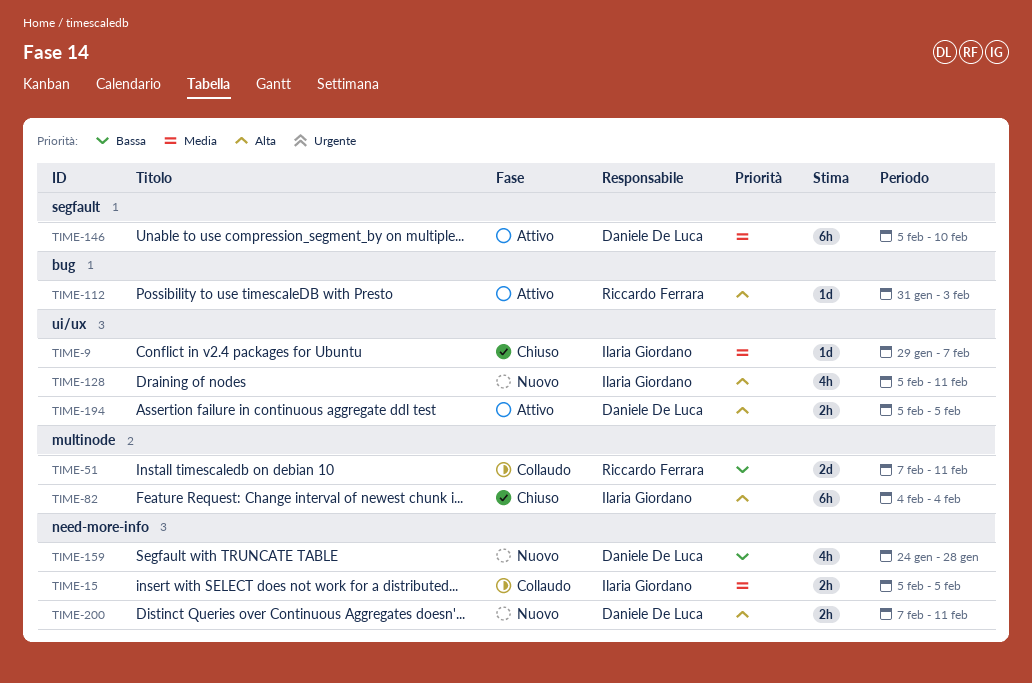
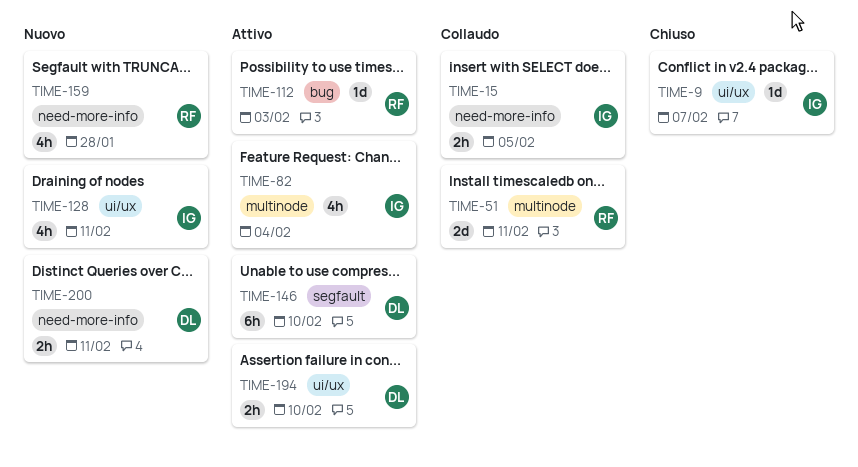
TIME-82, status: Chiuso -> Attivo
TIME-82, estimate: 6h -> 4h
TIME-159, owner: Daniele De Luca -> Riccardo Ferrara
TIME-194, due: Feb 5 -> Feb 10

